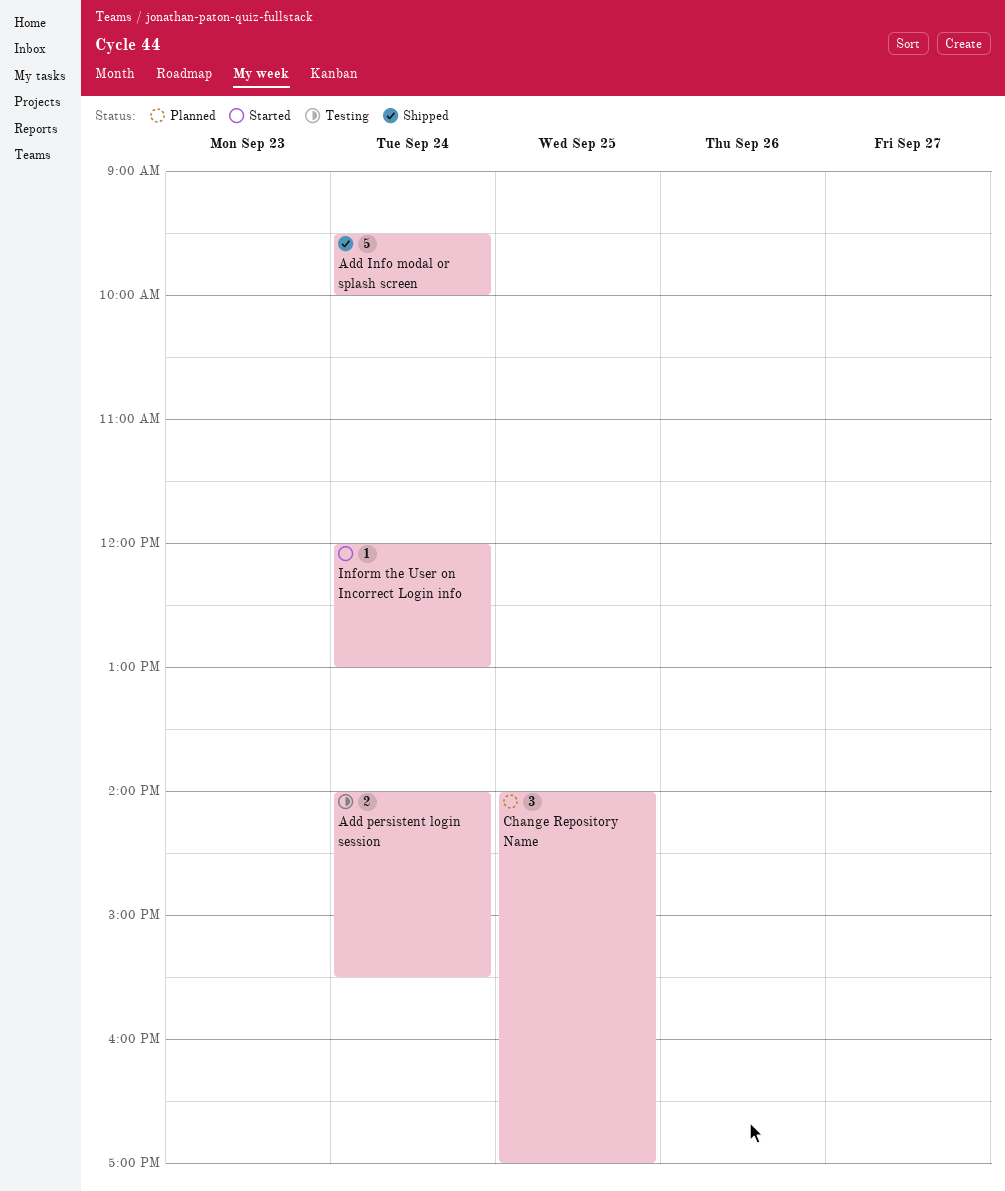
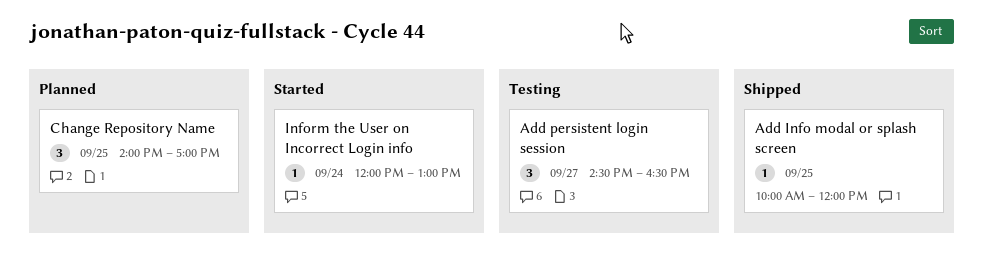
Add Info modal or splash screen, estimate: 5 -> 1
Add Info modal or splash screen, day: Sep 24 -> Sep 25
Add Info modal or splash screen, begins: 09:30 -> 10:00
Add Info modal or splash screen, ends: 10:00 -> 12:00
Add persistent login session, estimate: 2 -> 3
Add persistent login session, day: Sep 24 -> Sep 27
Add persistent login session, begins: 14:00 -> 14:30
Add persistent login session, ends: 15:30 -> 16:30

